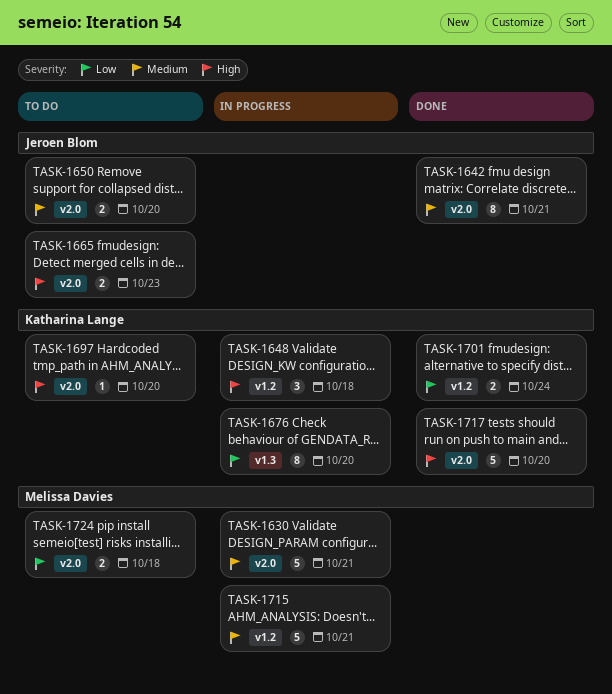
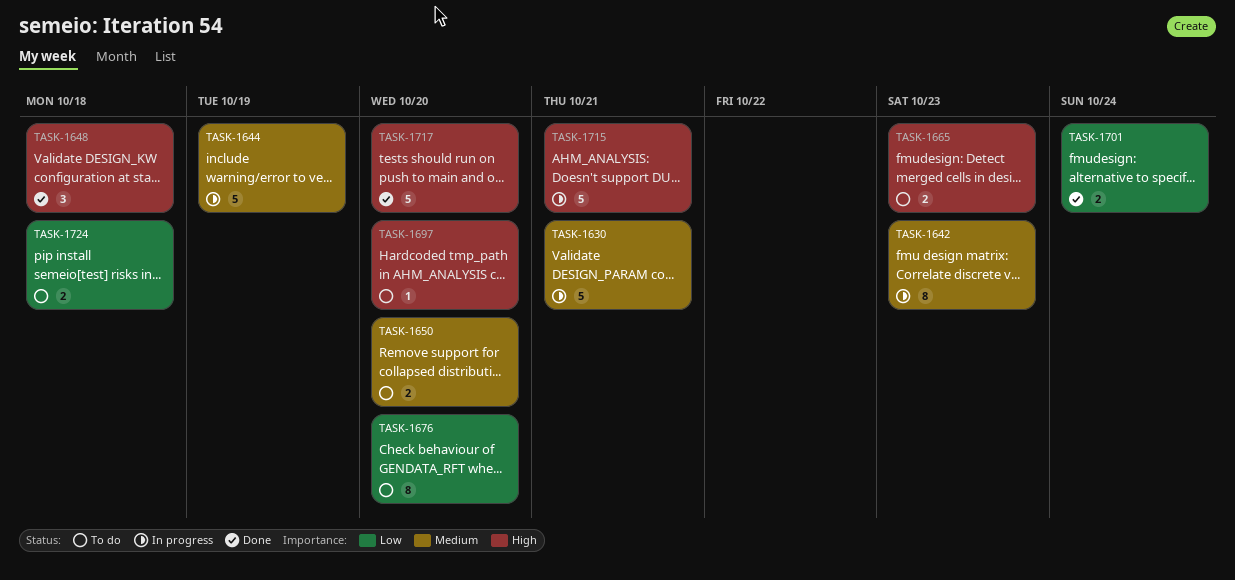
TASK-1642, status: Done -> In progress
TASK-1642, due: Oct 21 -> Oct 23
TASK-1644: none -> present
TASK-1648, status: In progress -> Done
TASK-1676, status: In progress -> To do
TASK-1715, priority: Medium -> High

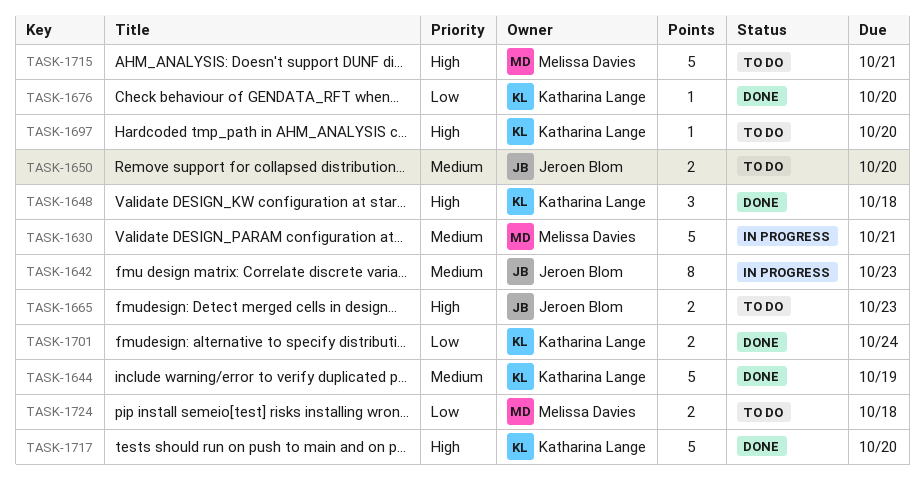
TASK-1644, status: In progress -> Done
TASK-1676, status: To do -> Done
TASK-1676, estimate: 8 -> 1
TASK-1715, status: In progress -> To do

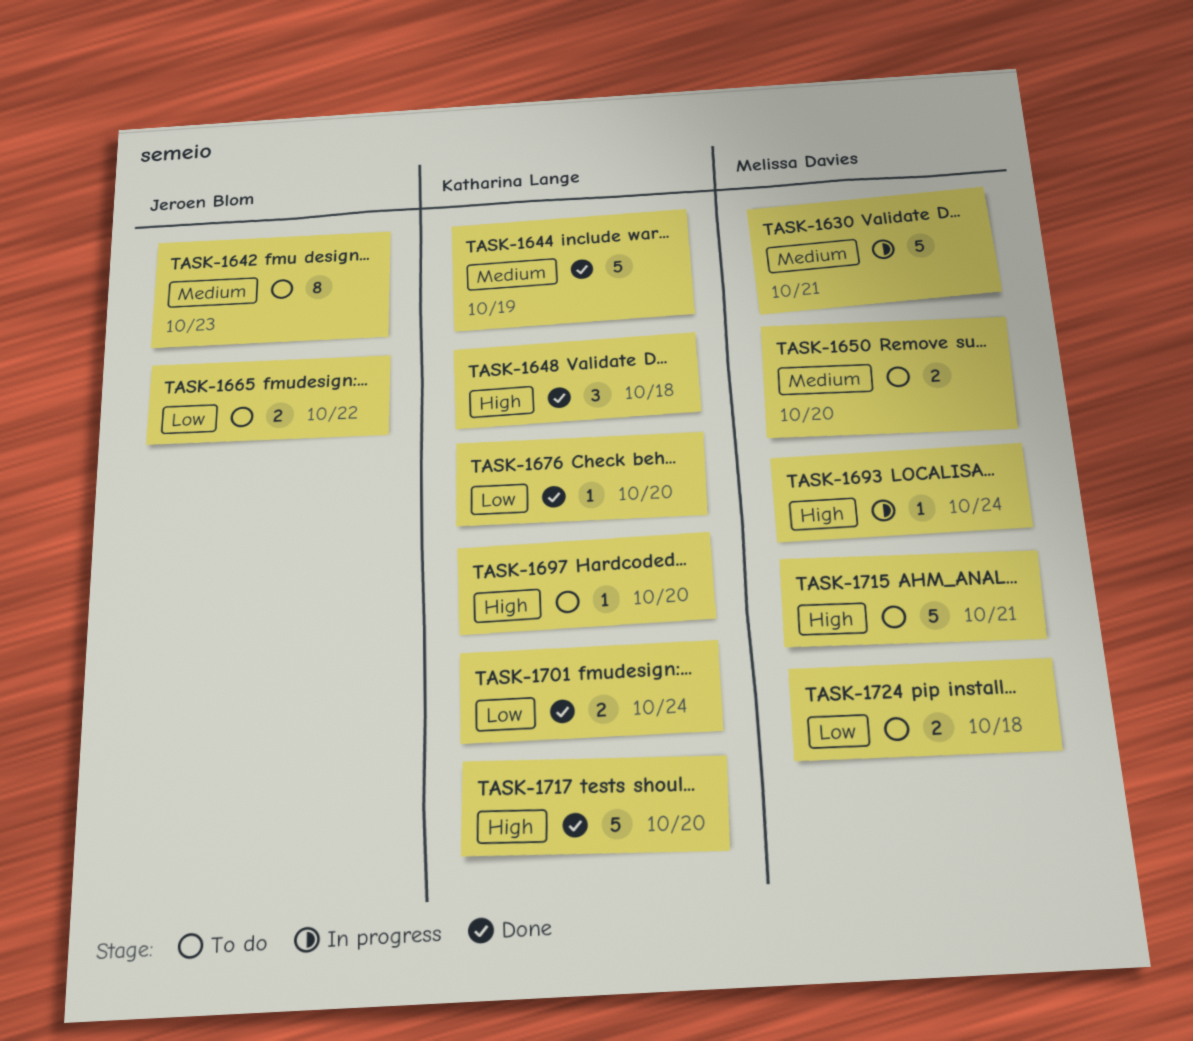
TASK-1642, status: In progress -> To do
TASK-1650, owner: Jeroen Blom -> Melissa Davies
TASK-1665, priority: High -> Low
TASK-1665, due: Oct 23 -> Oct 22
TASK-1693: none -> present

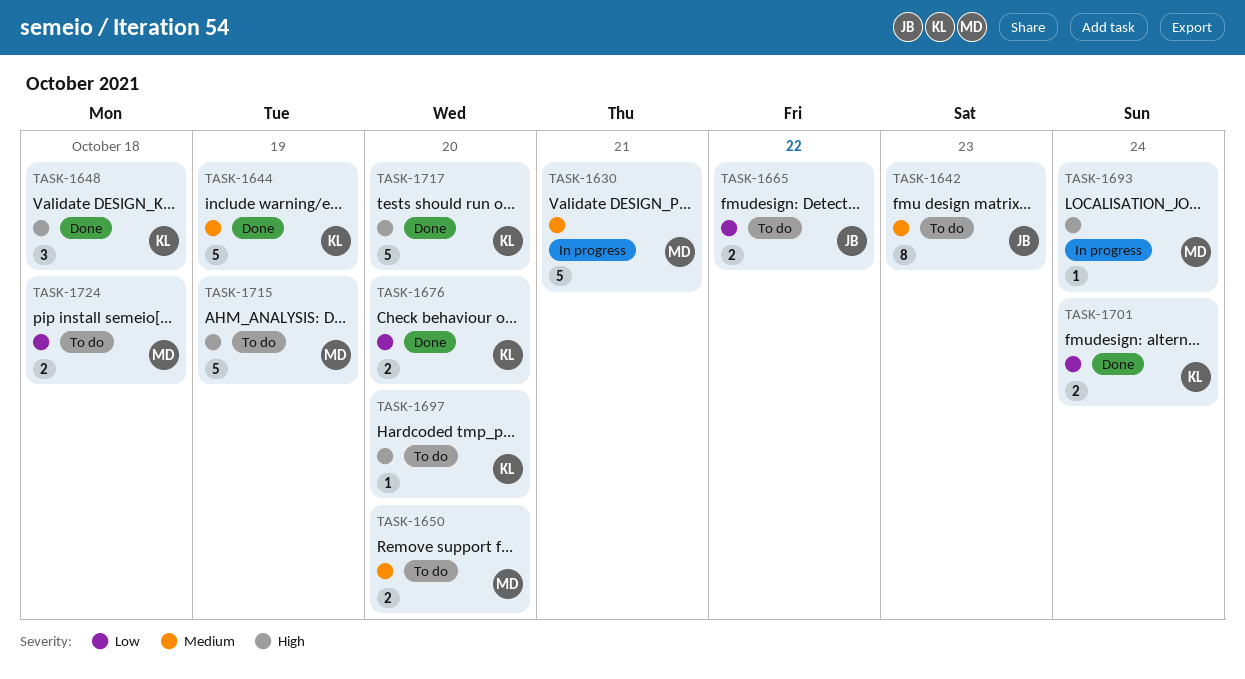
TASK-1676, estimate: 1 -> 2
TASK-1715, due: Oct 21 -> Oct 19

